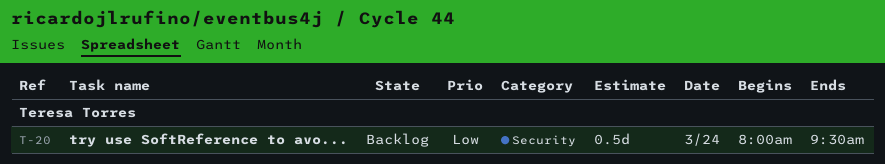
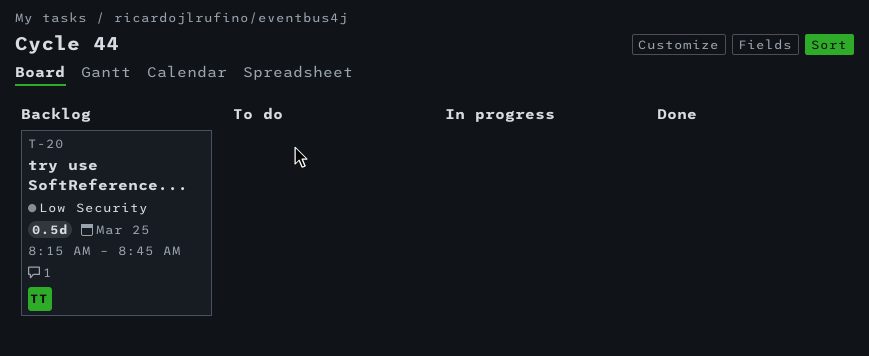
T-20, day: Mar 24 -> Mar 25
T-20, begins: 08:00 -> 08:15
T-20, ends: 09:30 -> 08:45

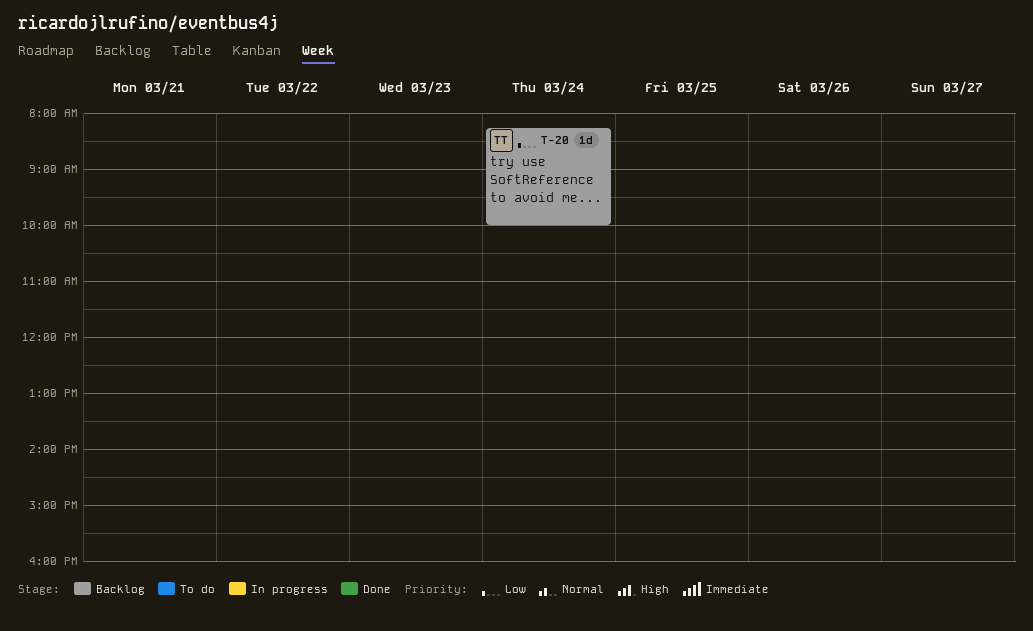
T-20, estimate: 0.5d -> 1d
T-20, day: Mar 25 -> Mar 24
T-20, ends: 08:45 -> 10:00

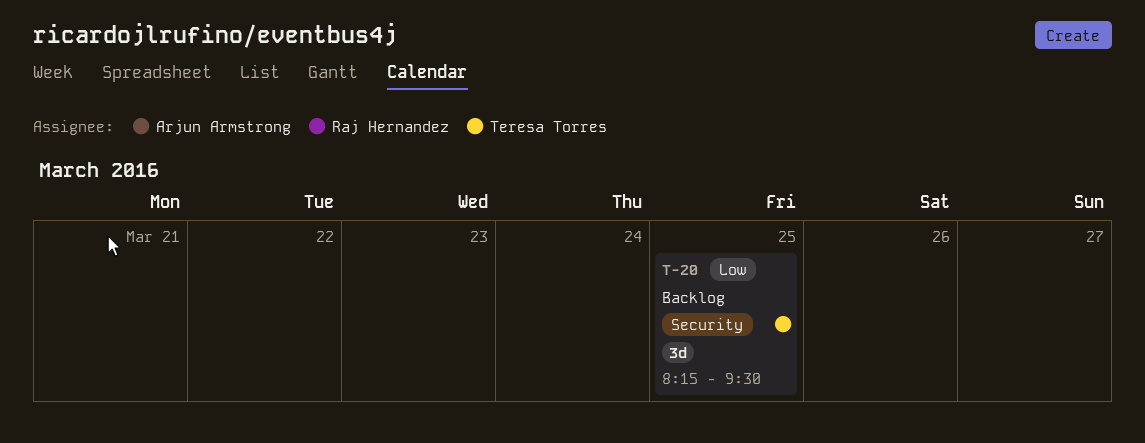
T-20, estimate: 1d -> 3d
T-20, day: Mar 24 -> Mar 25
T-20, ends: 10:00 -> 09:30

